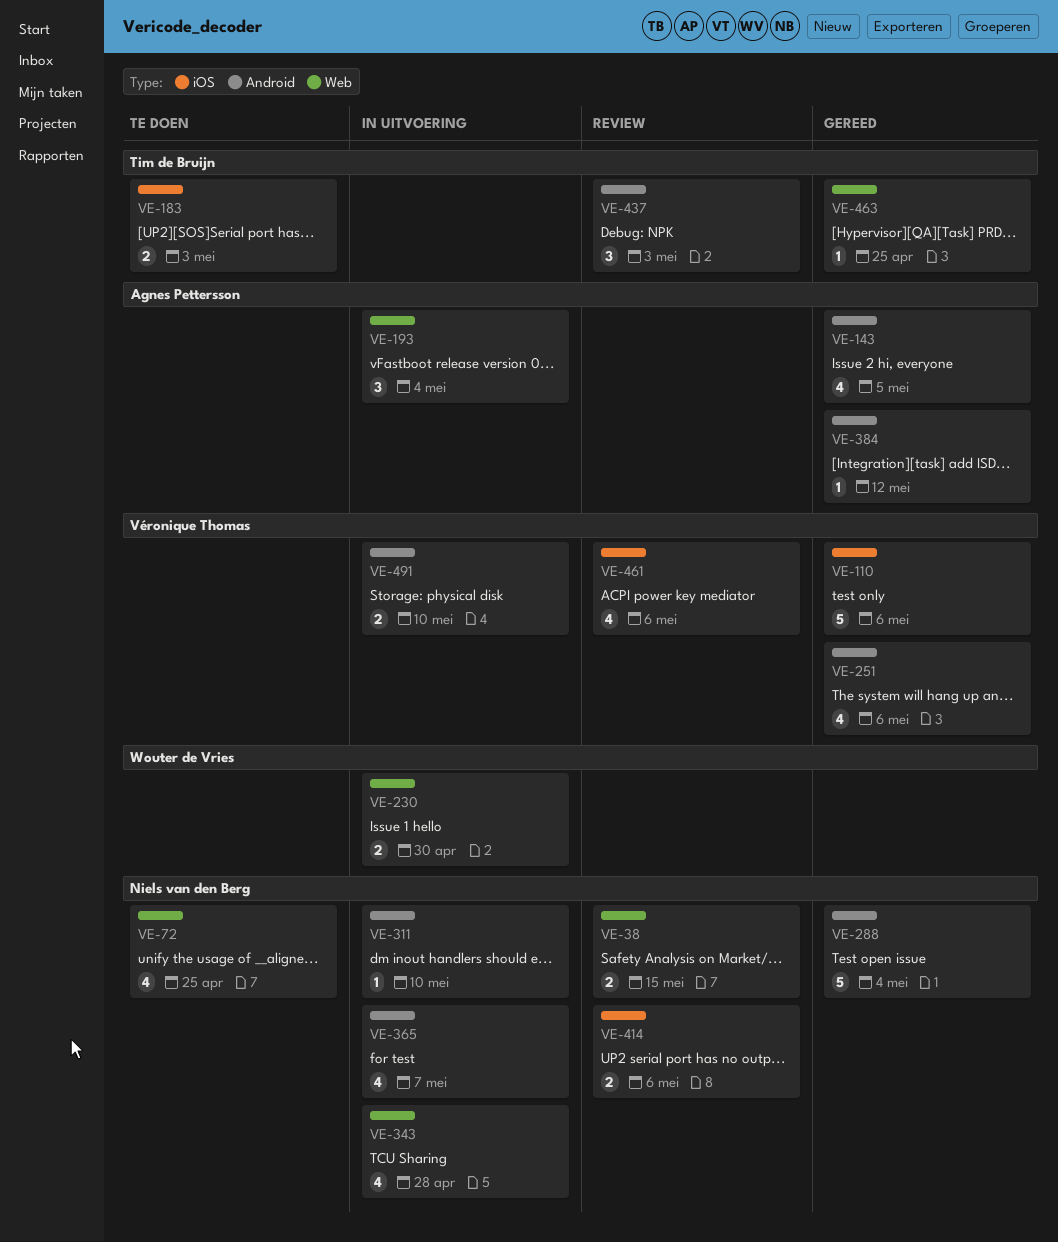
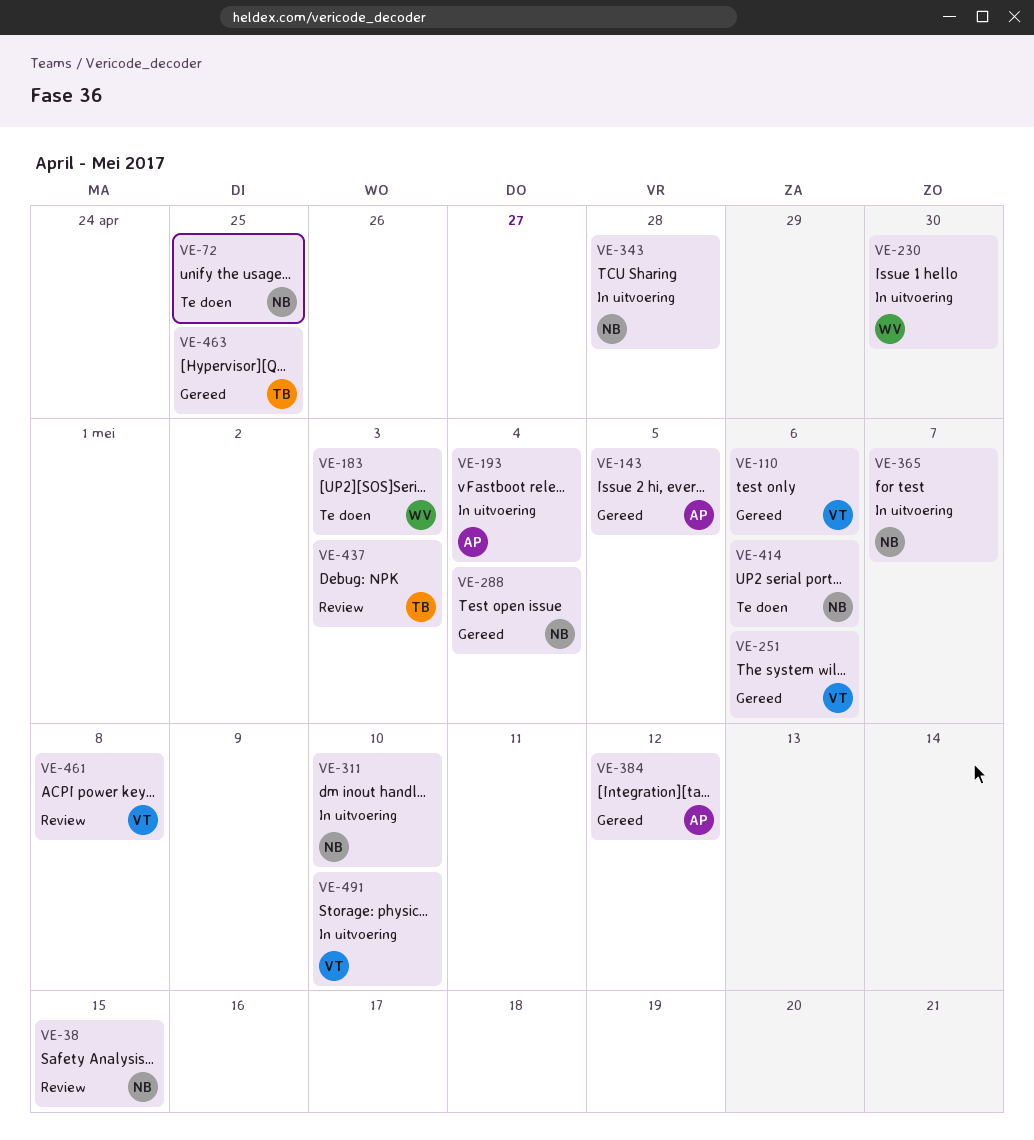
VE-183, owner: Tim de Bruijn -> Wouter de Vries
VE-414, status: Review -> Te doen
VE-461, due: May 6 -> May 8

